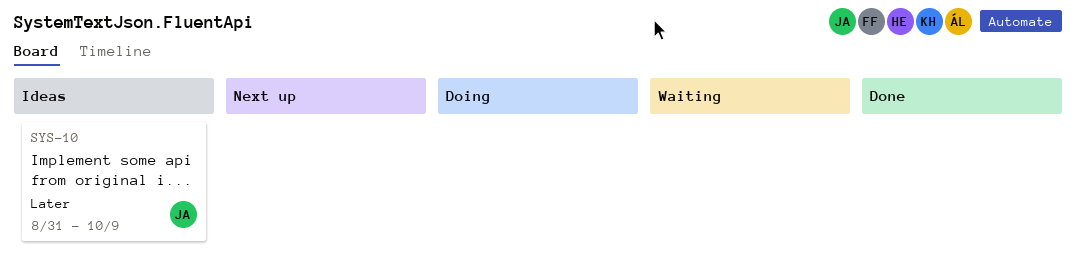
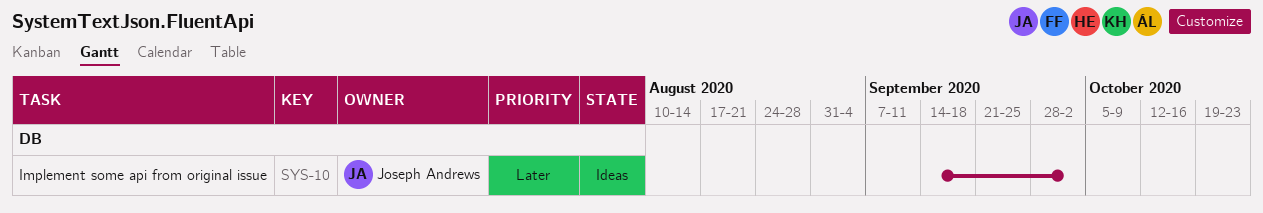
SYS-10, start: Aug 31 -> Sep 14
SYS-10, due: Oct 9 -> Oct 2

